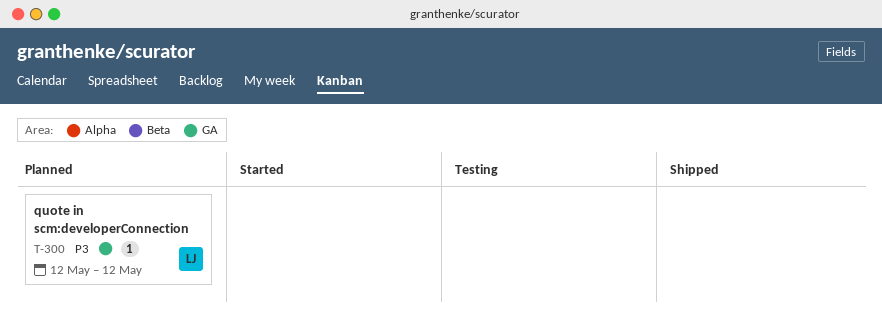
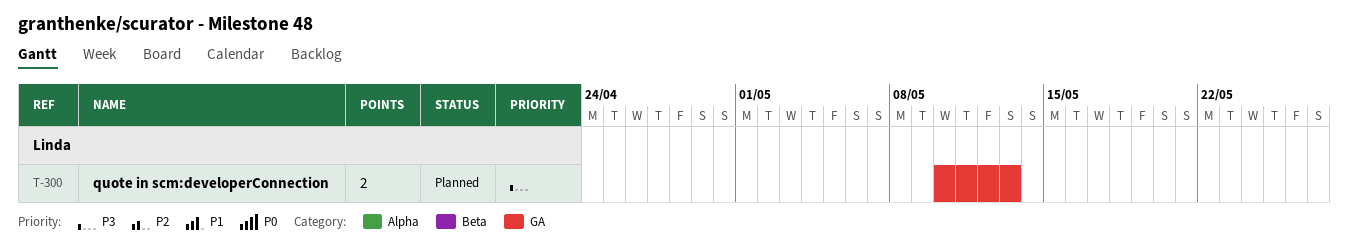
T-300, estimate: 1 -> 2
T-300, start: May 12 -> May 10
T-300, due: May 12 -> May 13

